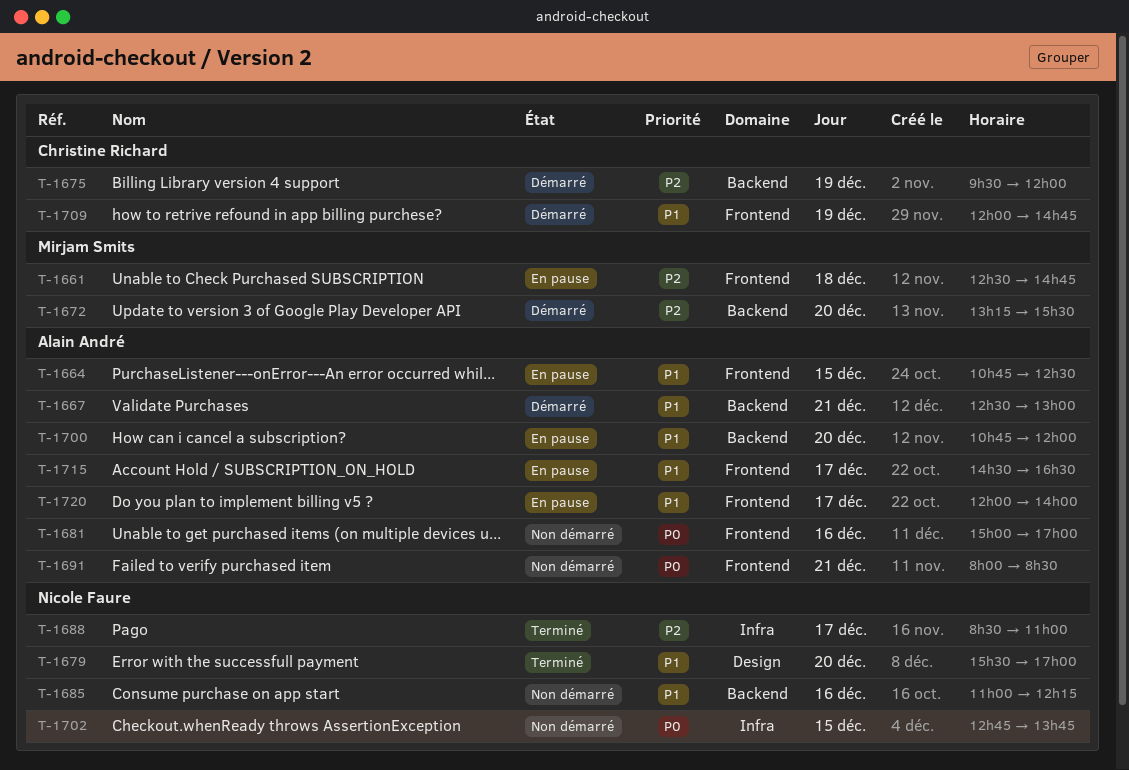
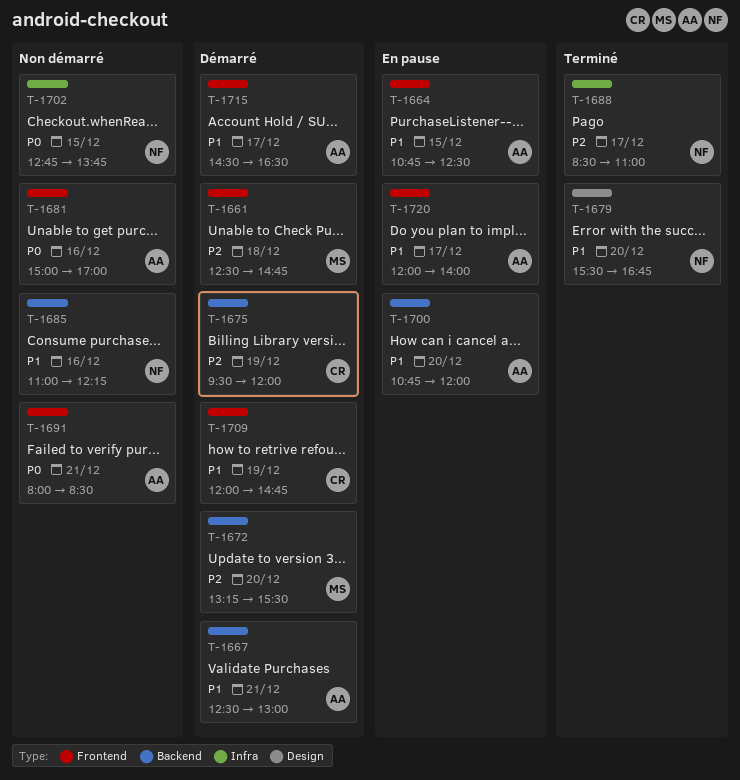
T-1661, status: En pause -> Démarré
T-1679, ends: 17:00 -> 16:45
T-1715, status: En pause -> Démarré

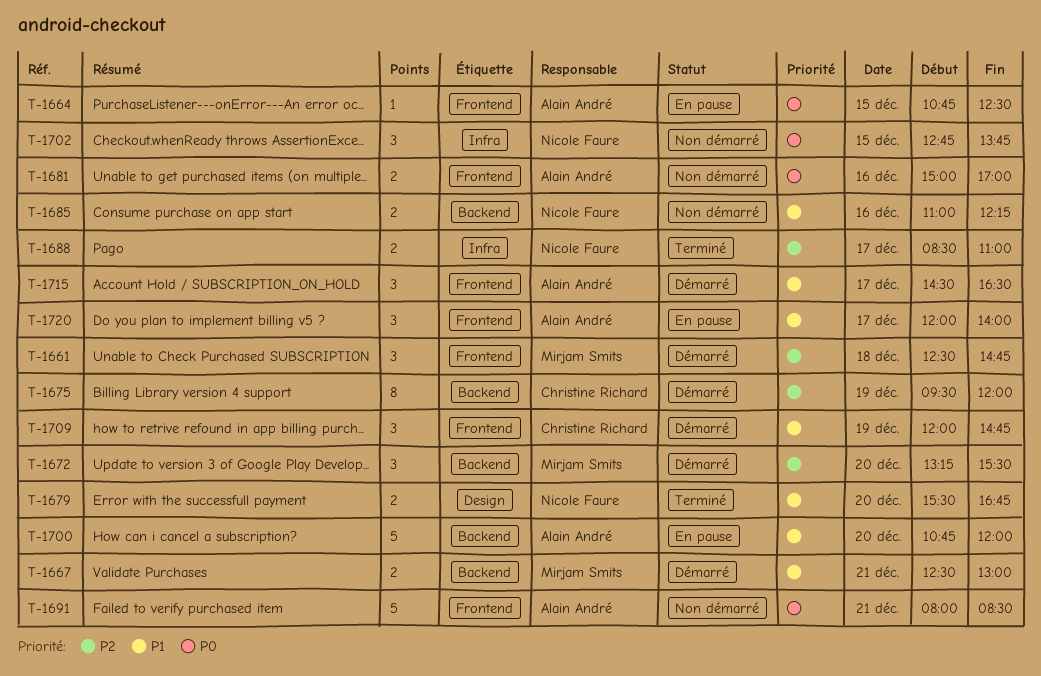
T-1664, priority: P1 -> P0
T-1667, owner: Alain André -> Mirjam Smits

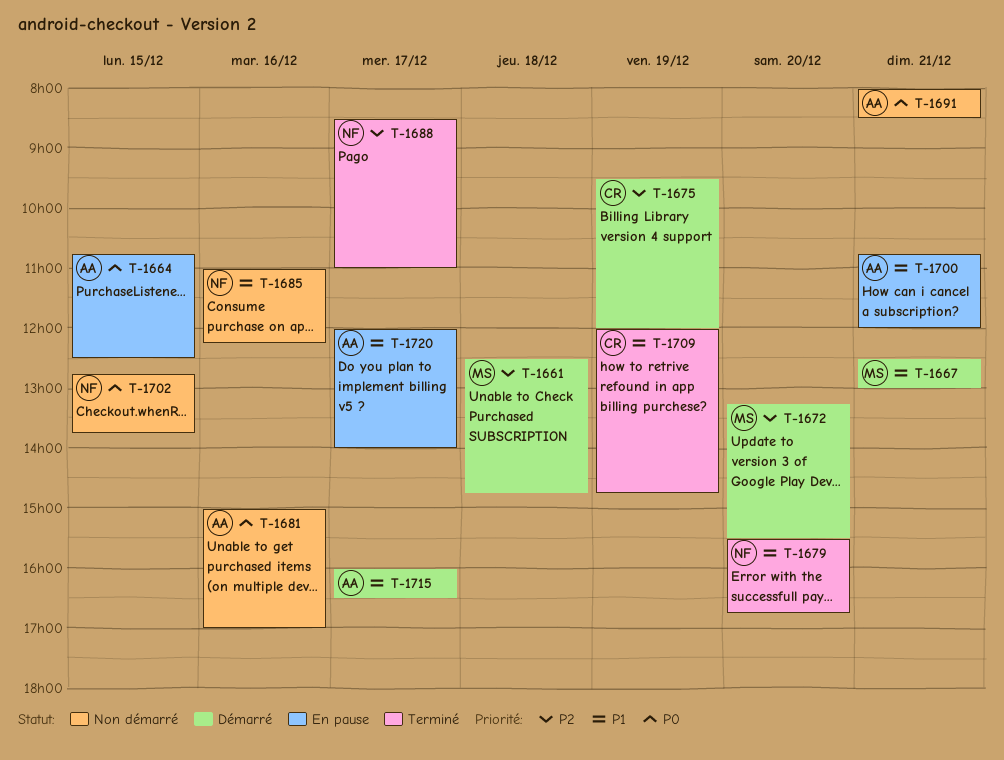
T-1700, day: Dec 20 -> Dec 21
T-1709, status: Démarré -> Terminé
T-1715, begins: 14:30 -> 16:00

